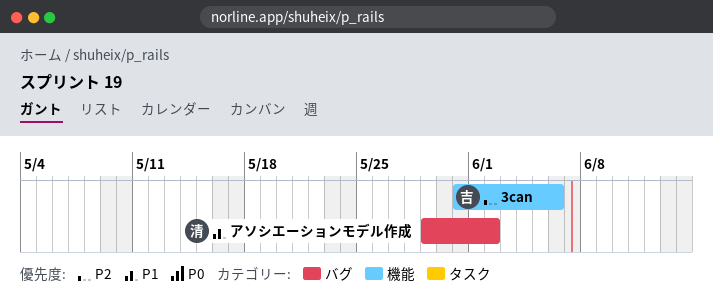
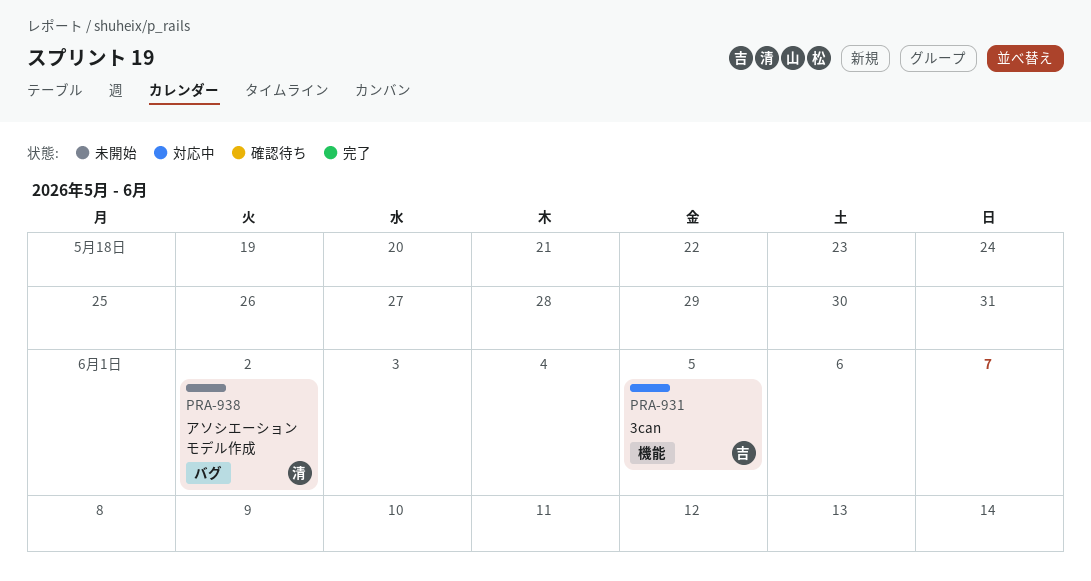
3can, due: Jun 6 -> Jun 5

